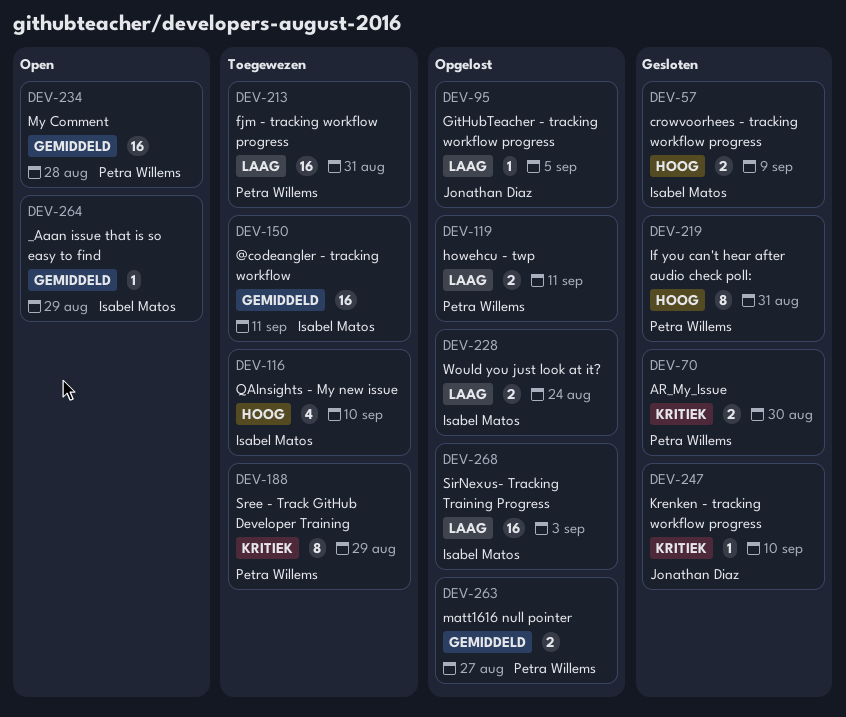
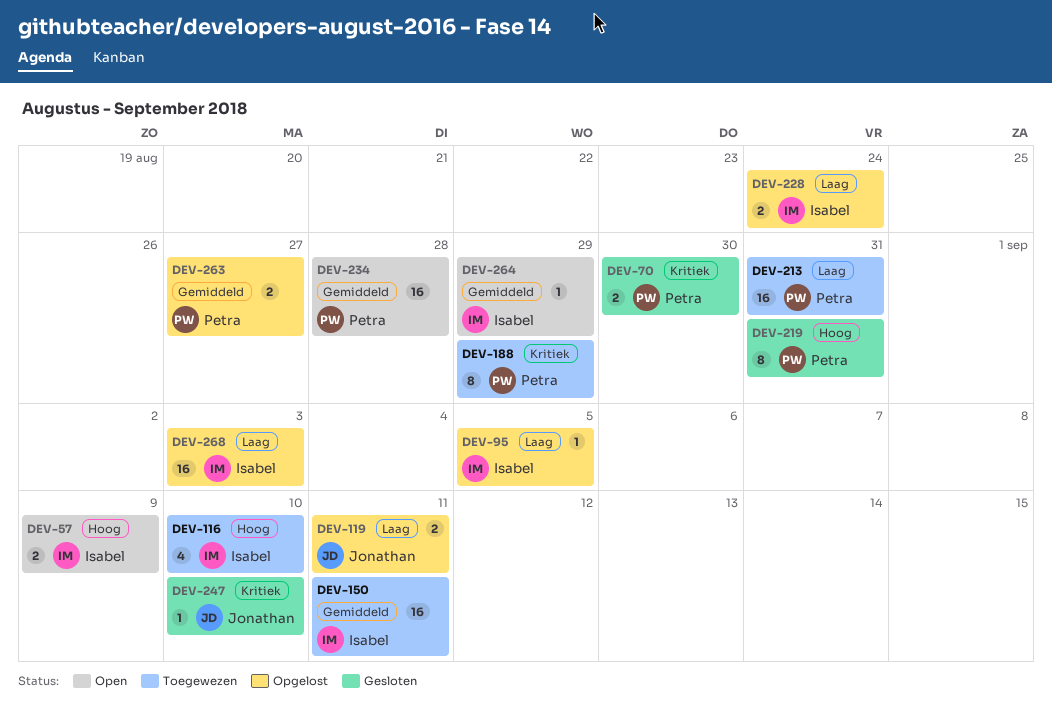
DEV-57, status: Gesloten -> Open
DEV-95, owner: Jonathan Diaz -> Isabel Matos
DEV-119, owner: Petra Willems -> Jonathan Diaz

